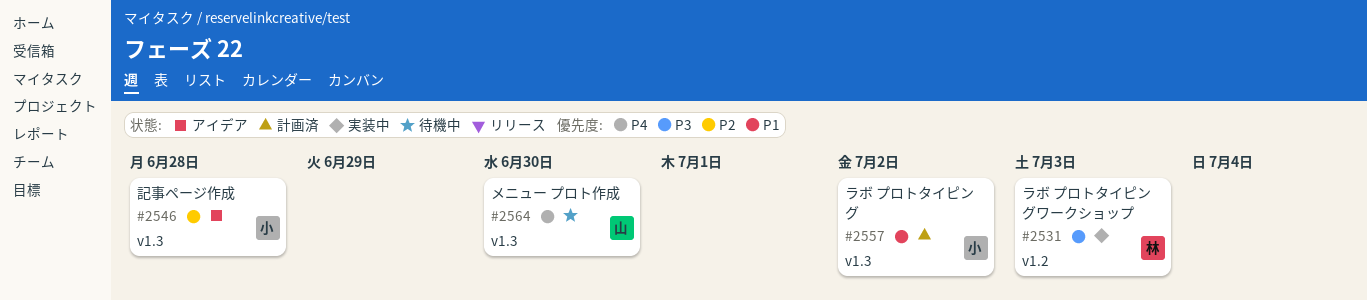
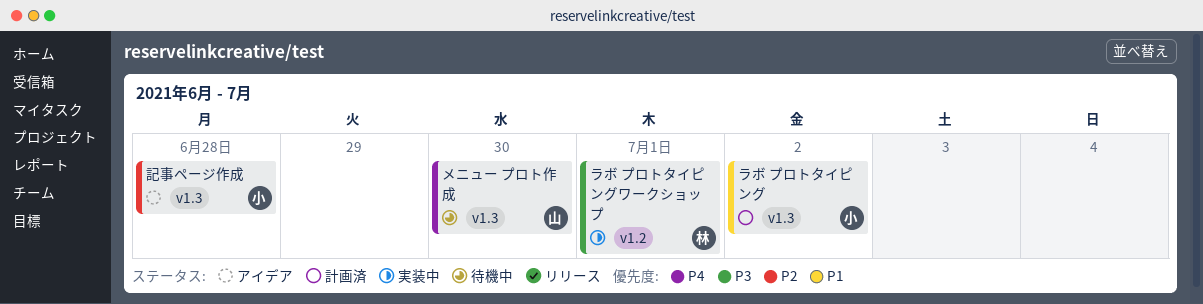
ラボ プロトタイピングワークショップ, due: Jul 3 -> Jul 1

